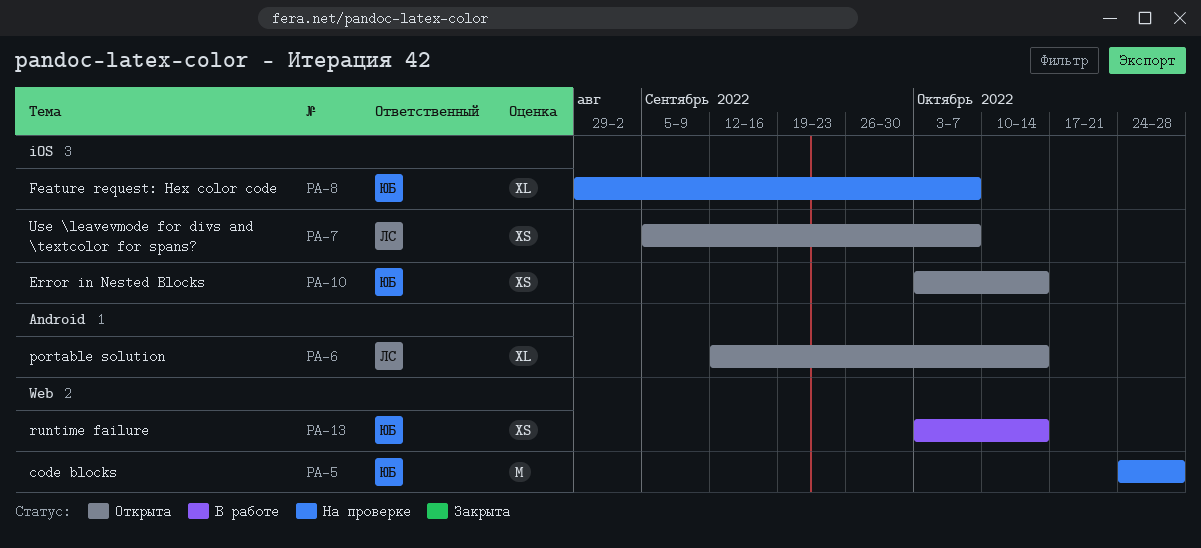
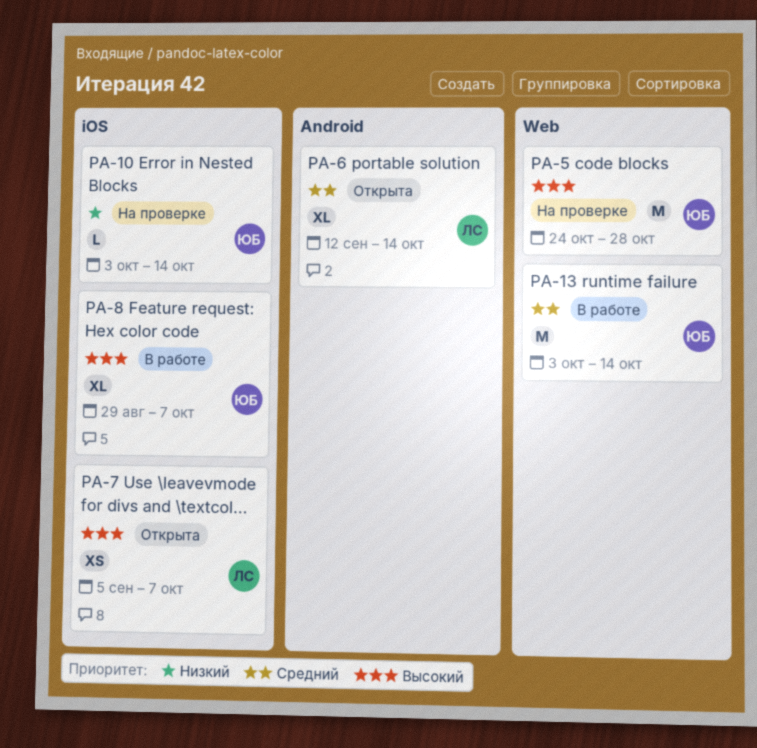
PA-8, status: На проверке -> В работе
PA-10, status: Открыта -> На проверке
PA-10, estimate: XS -> L
PA-13, estimate: XS -> M

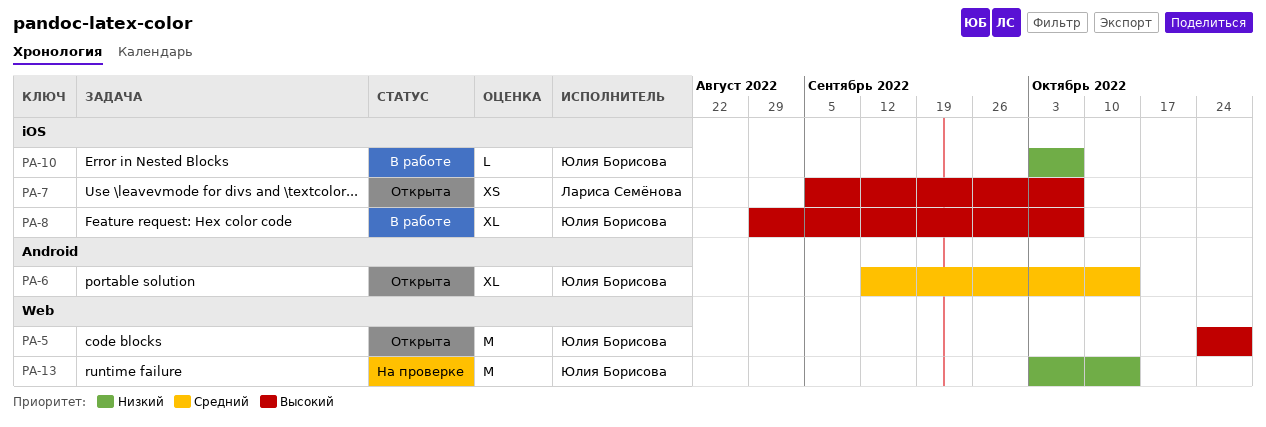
PA-5, status: На проверке -> Открыта
PA-6, owner: Лариса Семёнова -> Юлия Борисова
PA-10, status: На проверке -> В работе
PA-10, due: Oct 14 -> Oct 7
PA-13, status: В работе -> На проверке
PA-13, priority: Средний -> Низкий

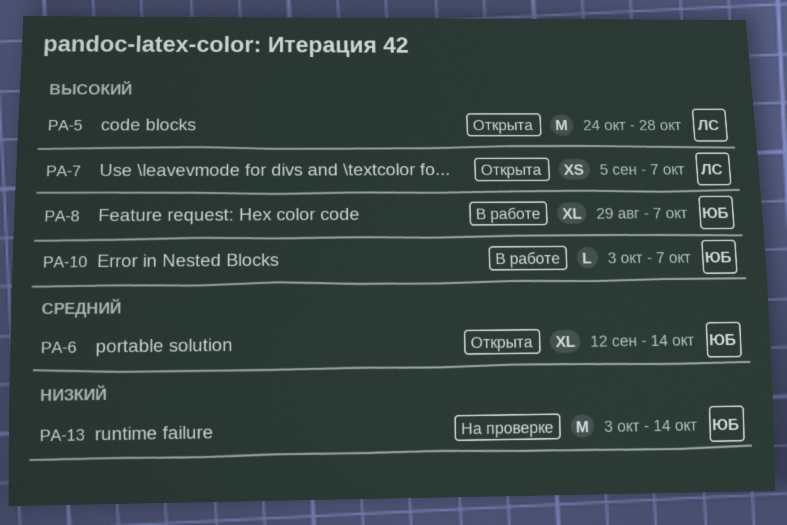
PA-5, owner: Юлия Борисова -> Лариса Семёнова
PA-10, priority: Низкий -> Высокий

